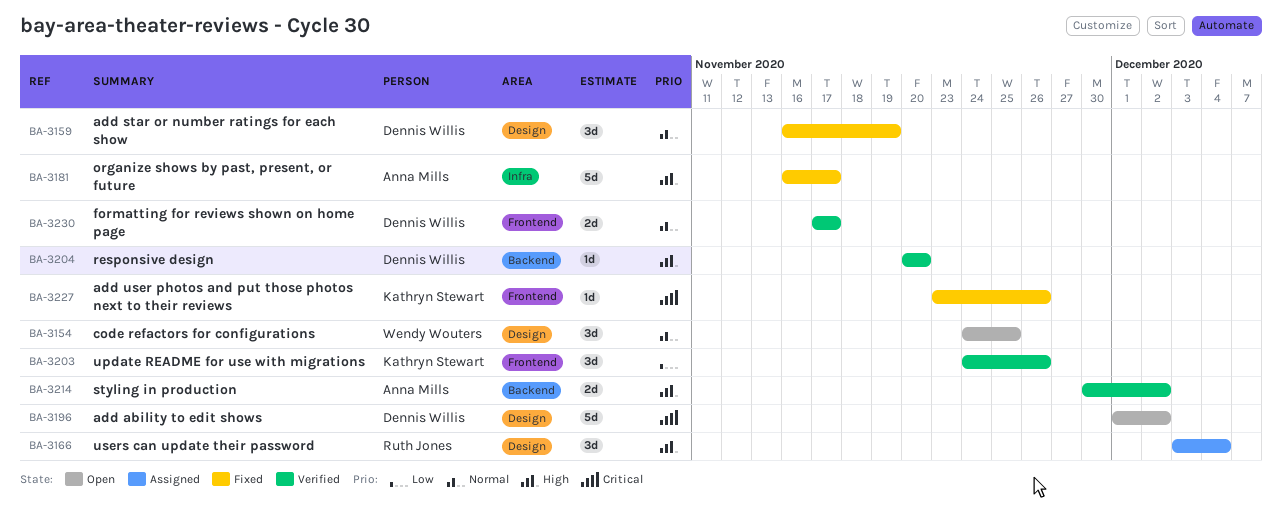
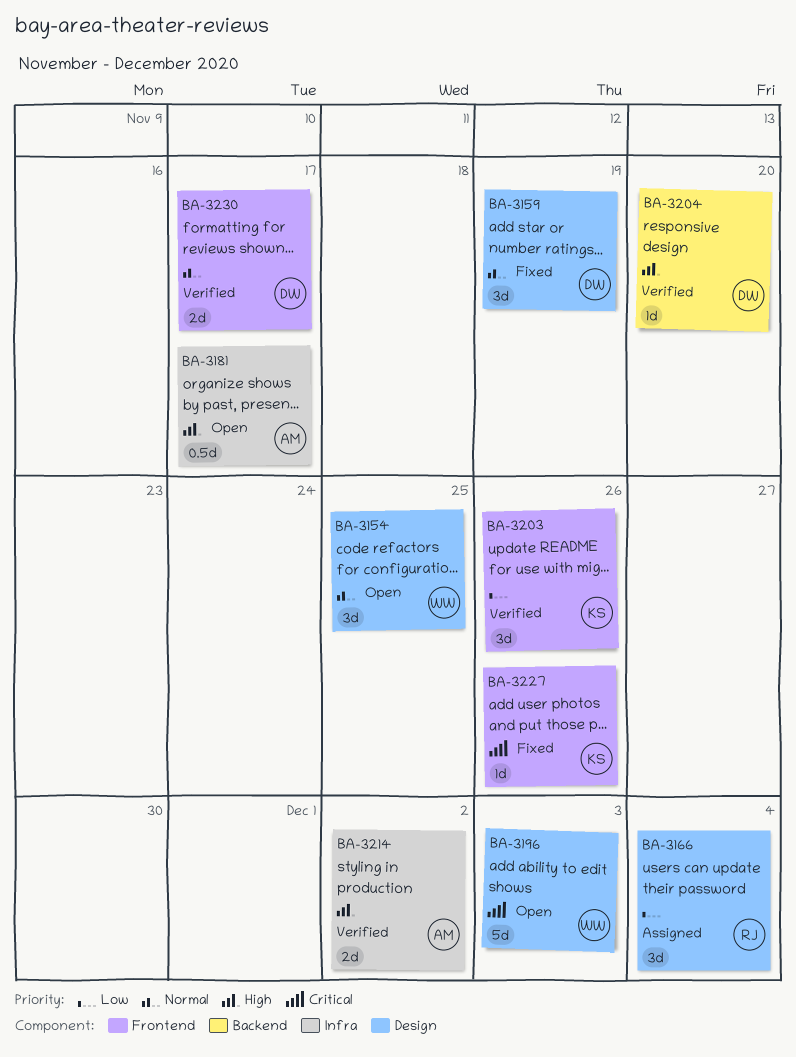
BA-3166, priority: High -> Low
BA-3181, status: Fixed -> Open
BA-3181, estimate: 5d -> 0.5d
BA-3196, owner: Dennis Willis -> Wendy Wouters
BA-3196, due: Dec 2 -> Dec 3
BA-3214, label: Backend -> Infra

